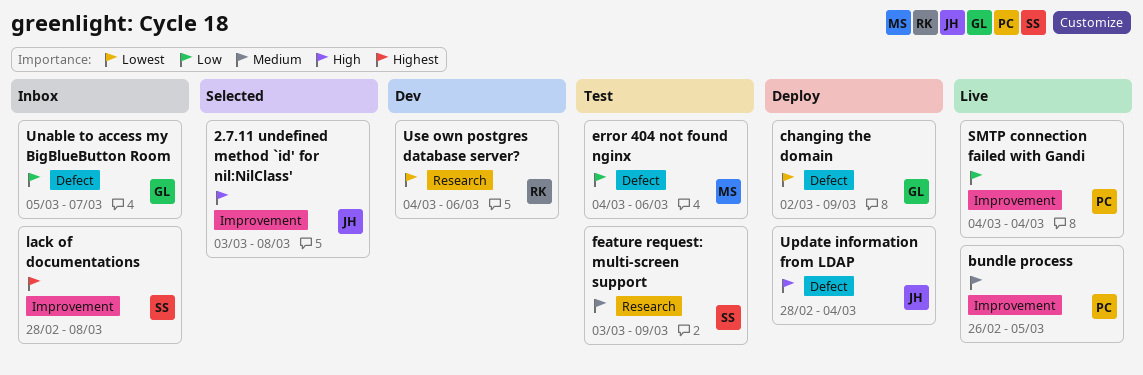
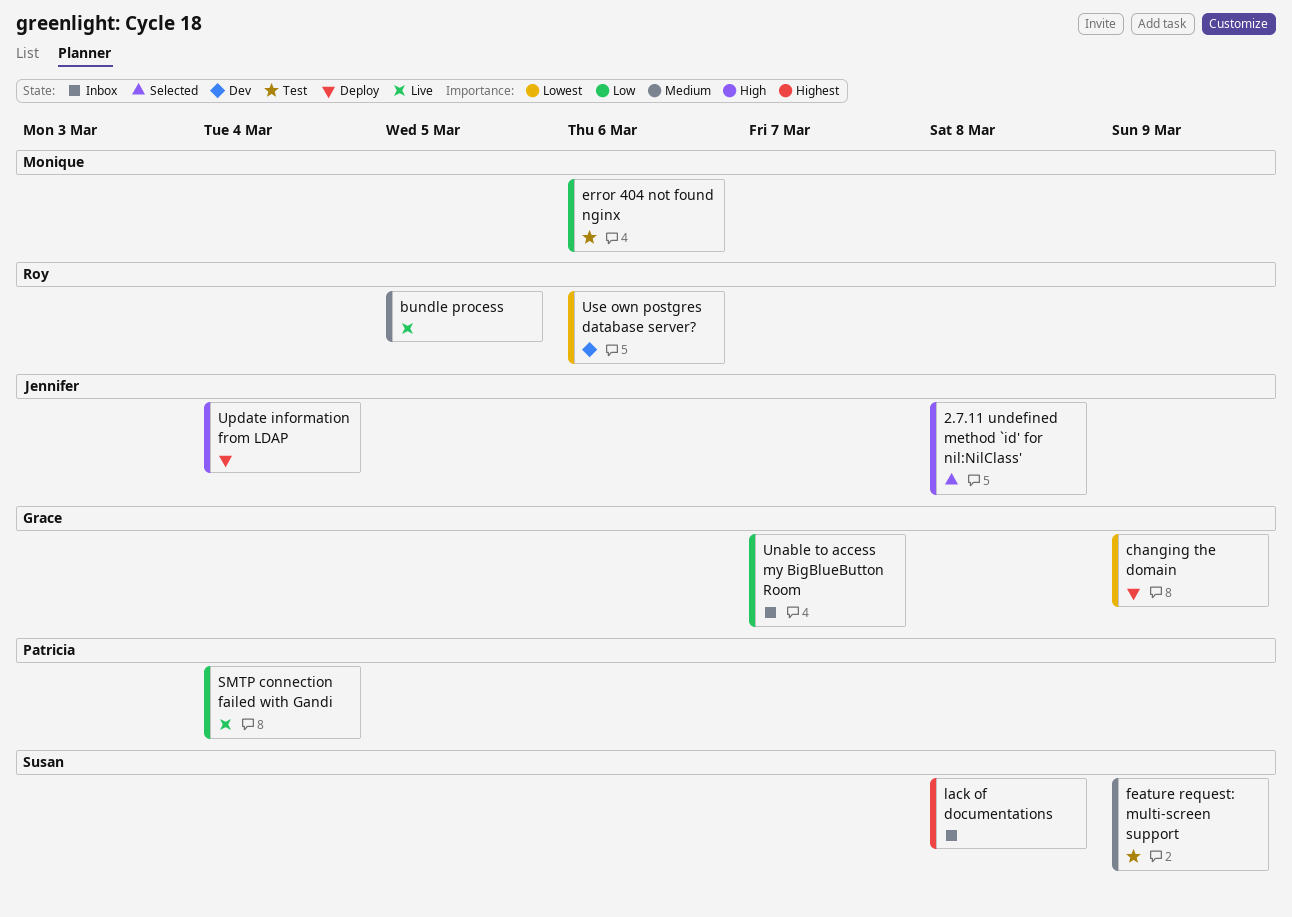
bundle process, owner: Patricia -> Roy

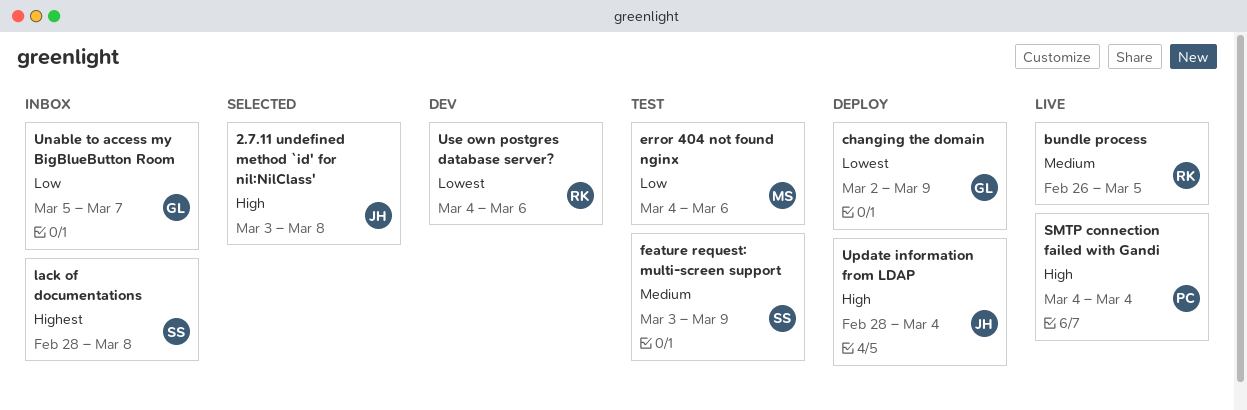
SMTP connection failed with Gandi, priority: Low -> High

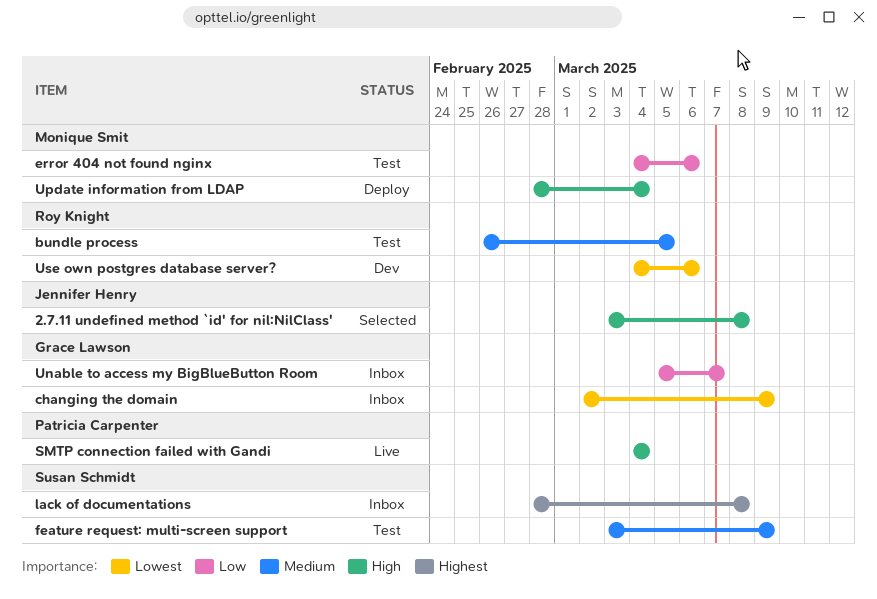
bundle process, status: Live -> Test
changing the domain, status: Deploy -> Inbox
Update information from LDAP, owner: Jennifer Henry -> Monique Smit

